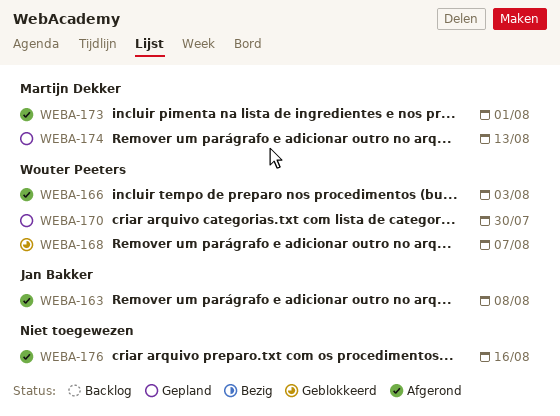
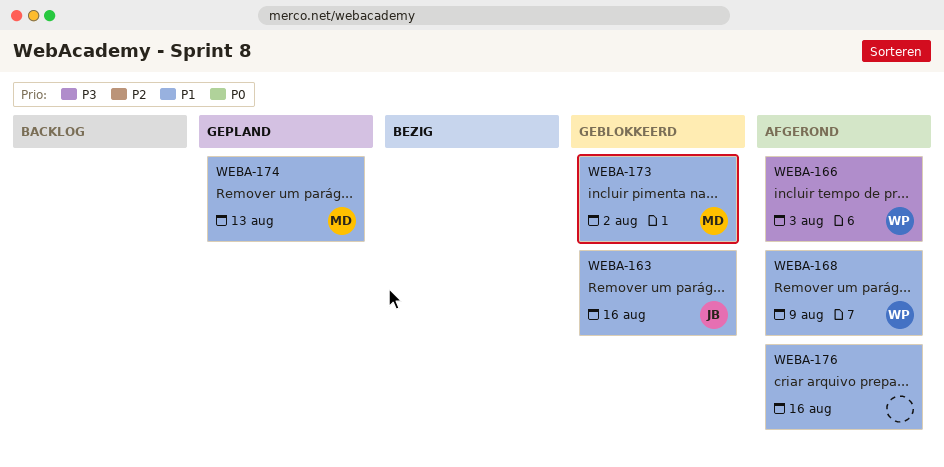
WEBA-163, status: Afgerond -> Geblokkeerd
WEBA-163, due: Aug 8 -> Aug 16
WEBA-168, status: Geblokkeerd -> Afgerond
WEBA-168, due: Aug 7 -> Aug 9
WEBA-170: present -> none
WEBA-173, status: Afgerond -> Geblokkeerd
WEBA-173, due: Aug 1 -> Aug 2

